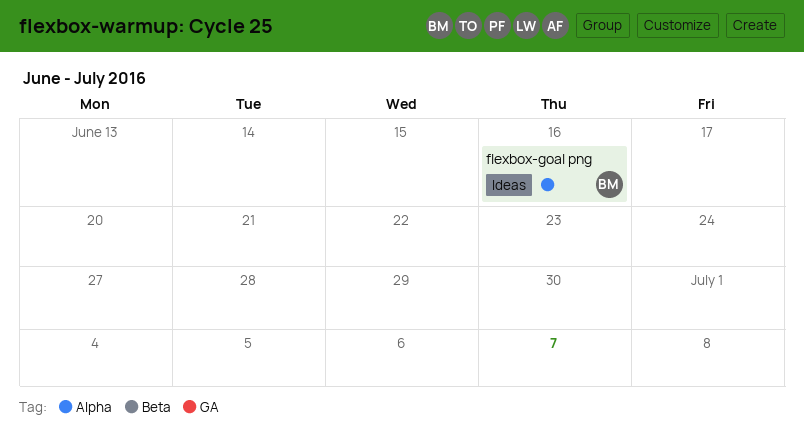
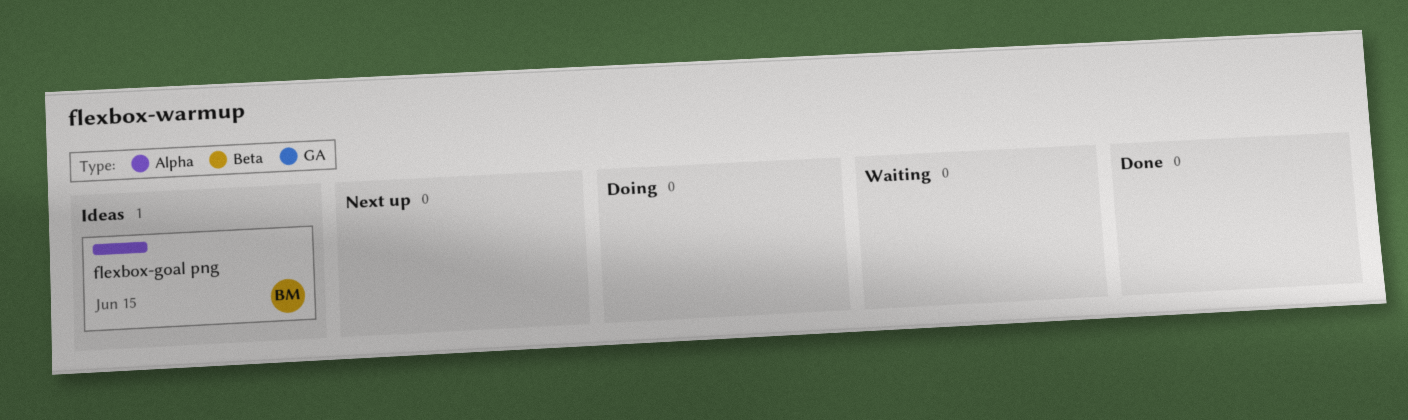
flexbox-goal png, due: Jun 16 -> Jun 15

